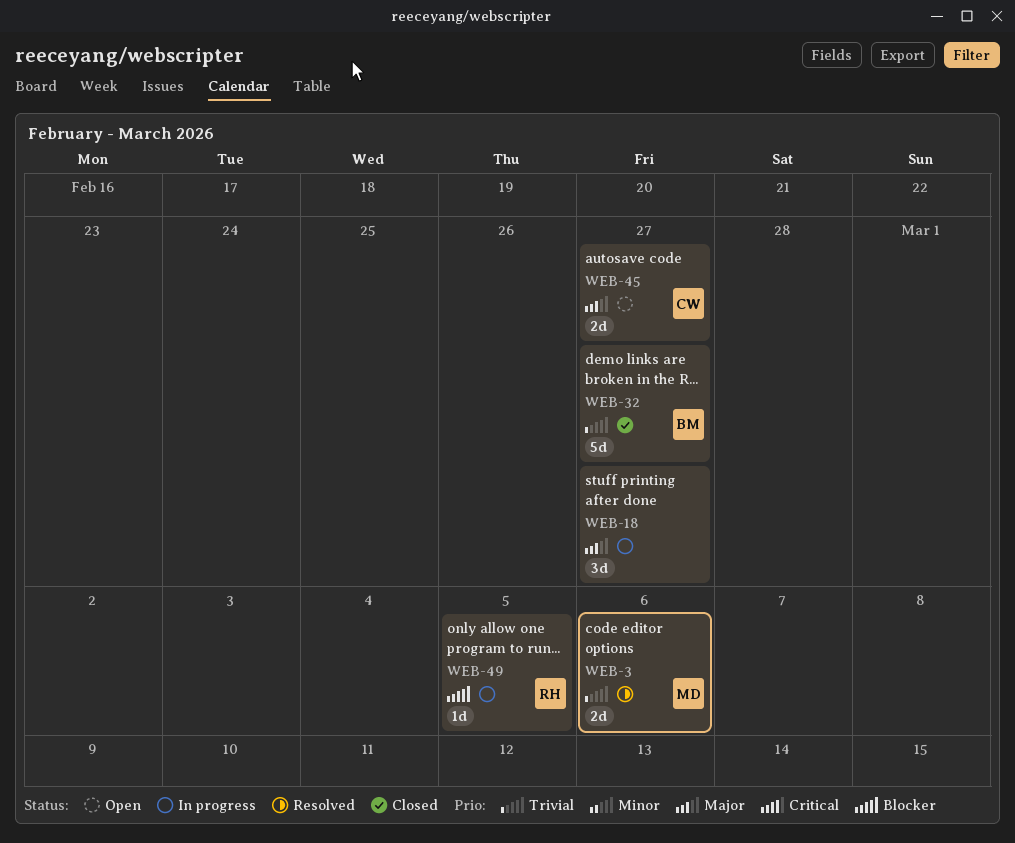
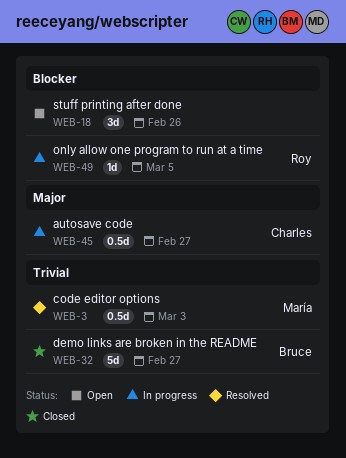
WEB-3, estimate: 2d -> 0.5d
WEB-3, due: Mar 6 -> Mar 3
WEB-18, status: In progress -> Open
WEB-18, priority: Major -> Blocker
WEB-18, due: Feb 27 -> Feb 26
WEB-45, status: Open -> In progress
WEB-45, estimate: 2d -> 0.5d

